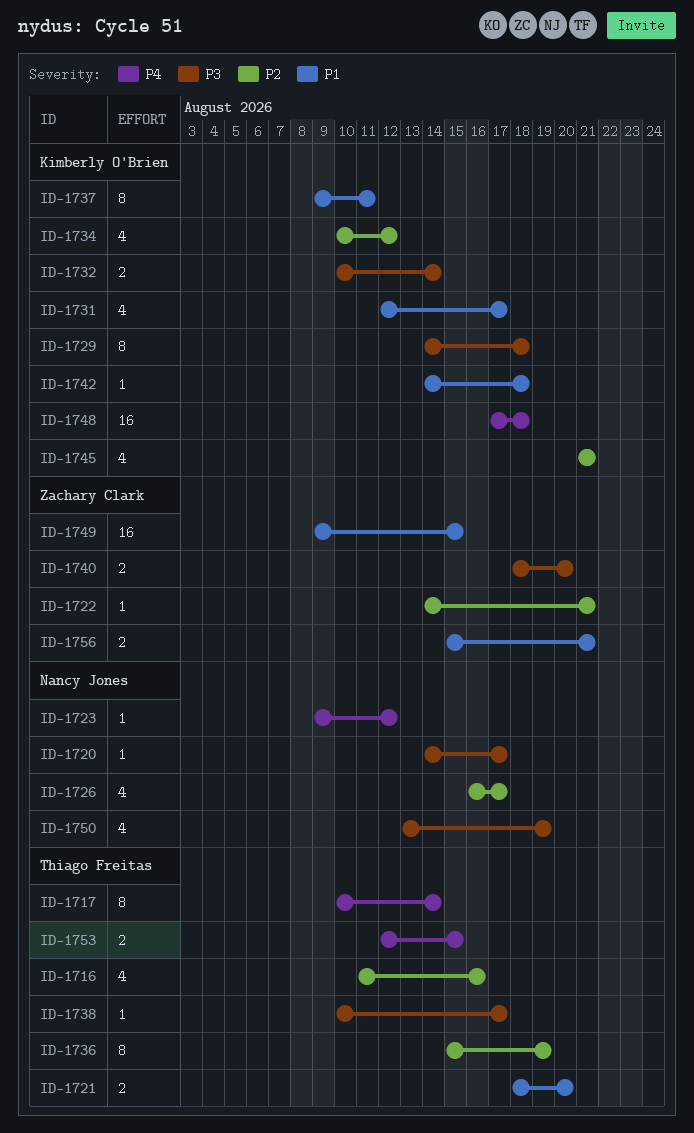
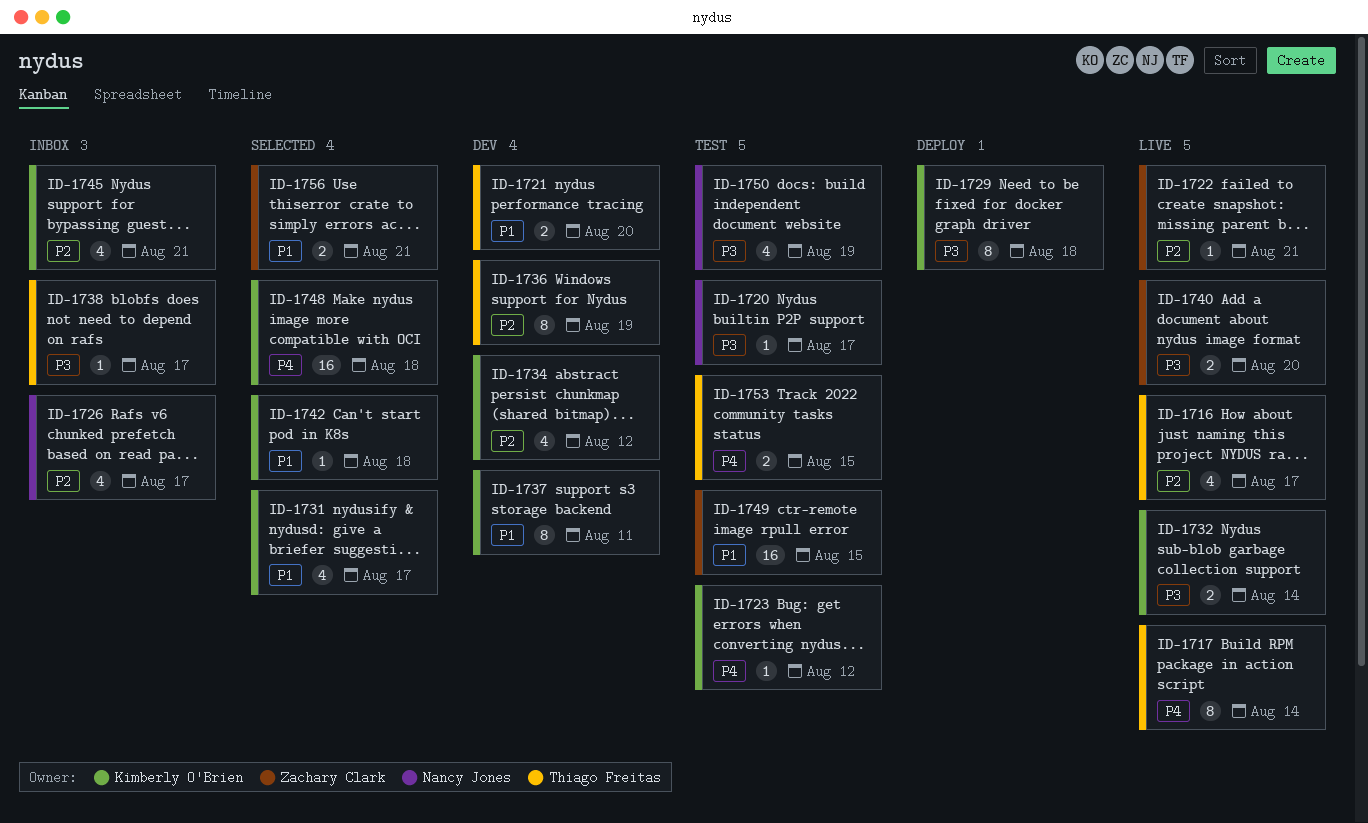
ID-1716, due: Aug 16 -> Aug 17
ID-1723, owner: Nancy Jones -> Kimberly O'Brien

